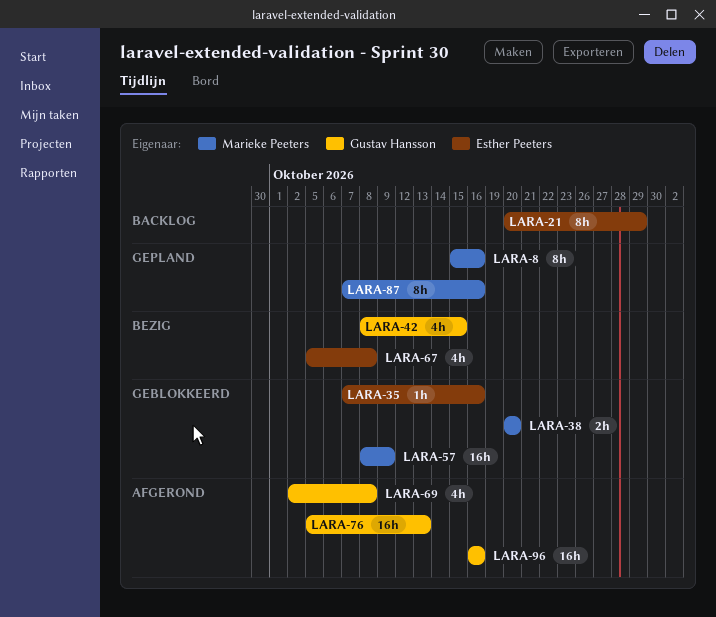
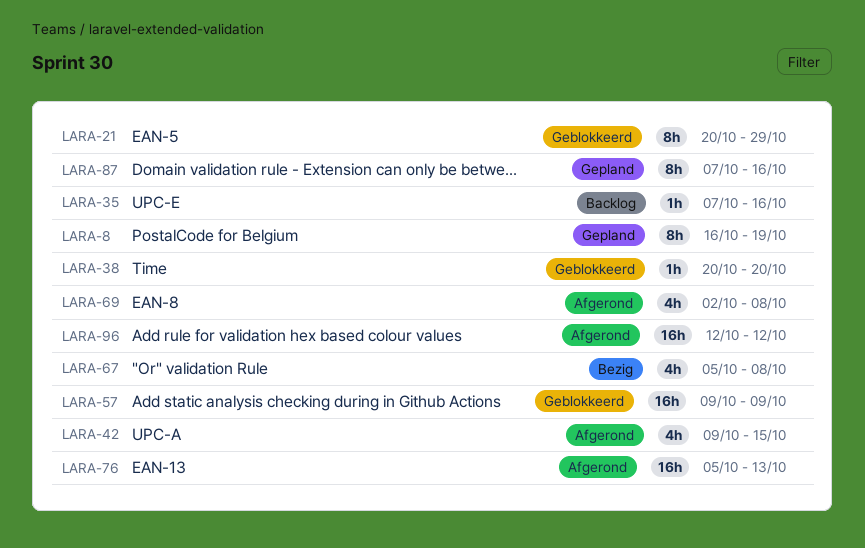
LARA-8, start: Oct 15 -> Oct 16
LARA-8, due: Oct 16 -> Oct 19
LARA-21, status: Backlog -> Geblokkeerd
LARA-35, status: Geblokkeerd -> Backlog
LARA-38, estimate: 2h -> 1h
LARA-42, status: Bezig -> Afgerond
LARA-42, start: Oct 8 -> Oct 9
LARA-57, start: Oct 8 -> Oct 9
LARA-96, start: Oct 16 -> Oct 12
LARA-96, due: Oct 16 -> Oct 12

